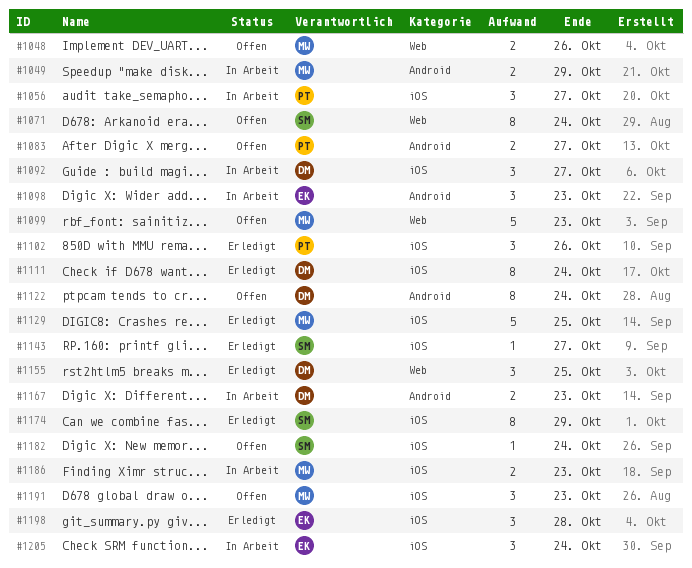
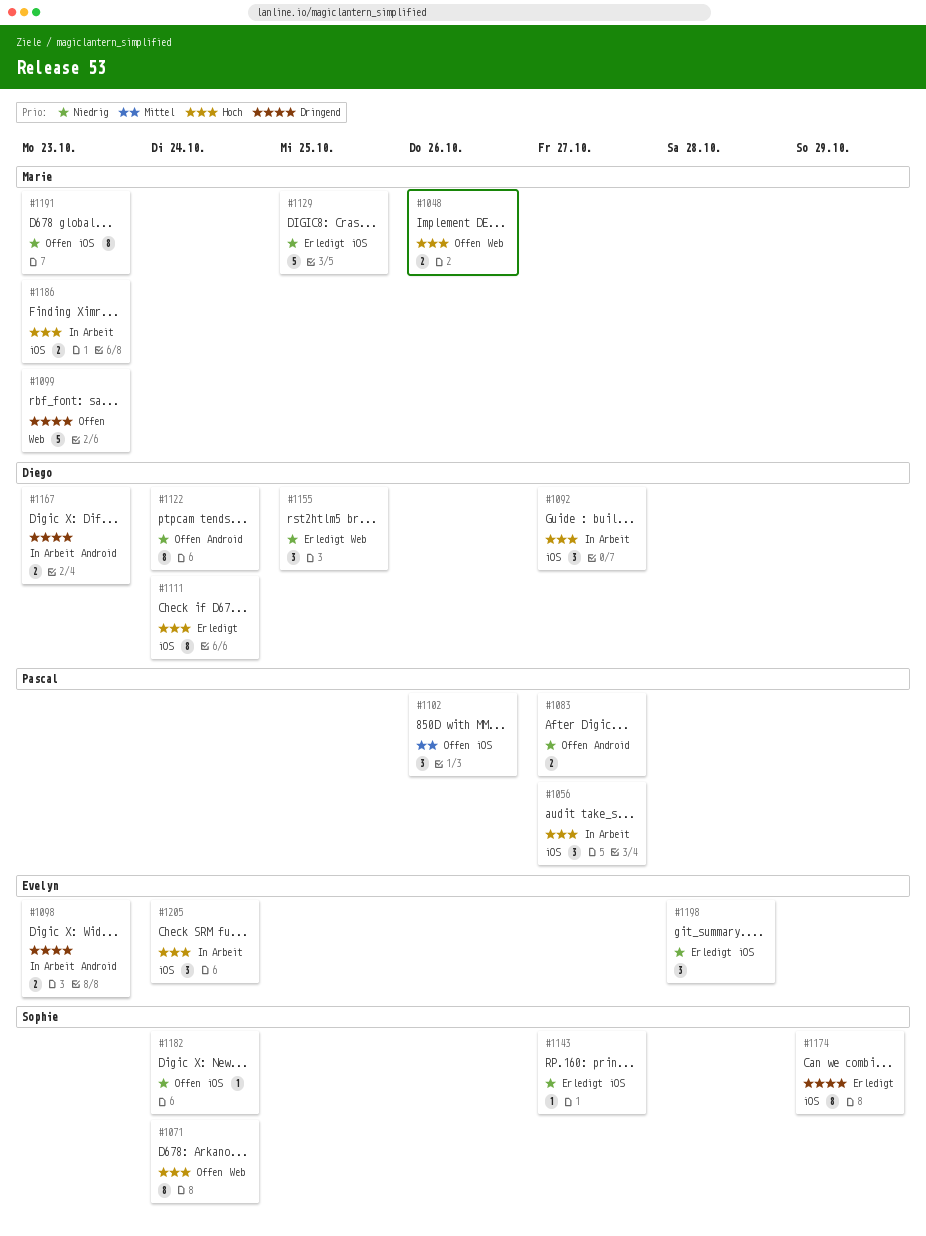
#1049: present -> none
#1098, estimate: 3 -> 2
#1102, status: Erledigt -> Offen
#1191, estimate: 3 -> 8

